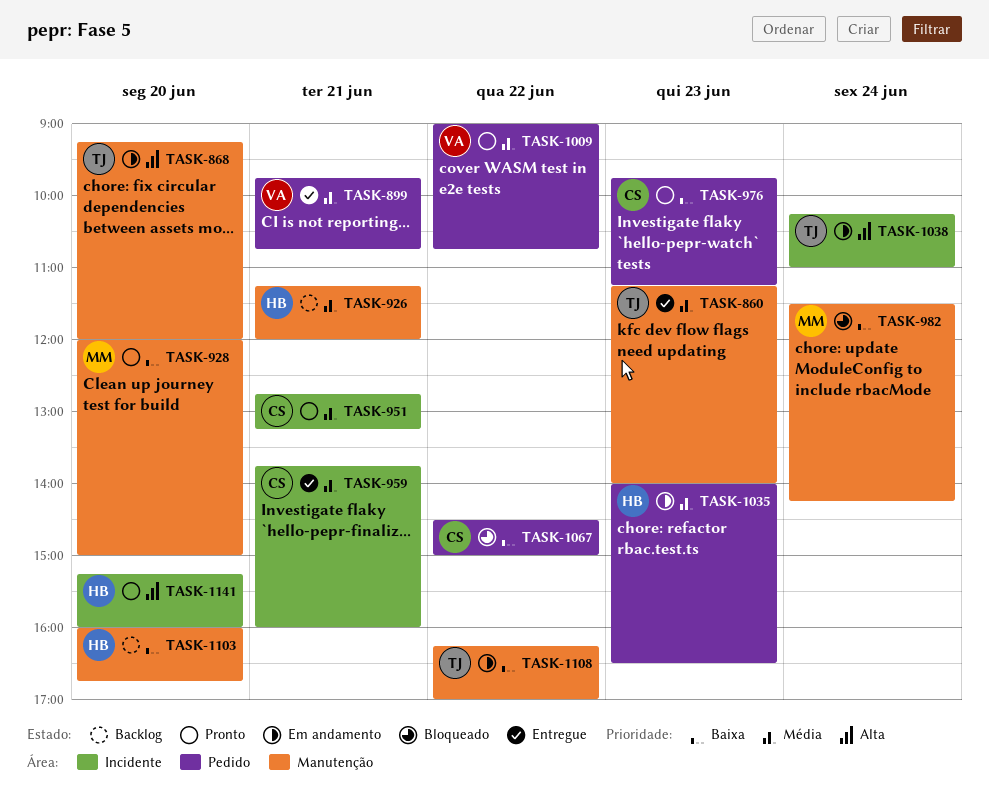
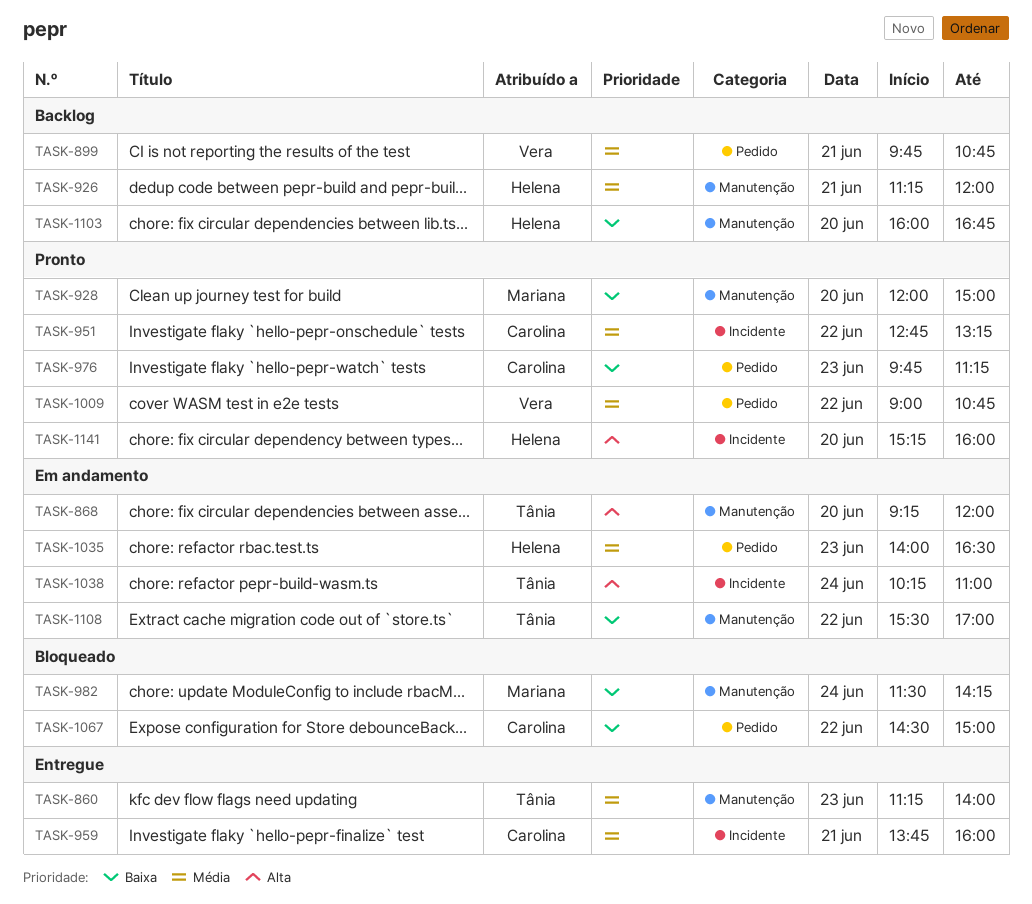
TASK-899, status: Entregue -> Backlog
TASK-951, day: Jun 21 -> Jun 22
TASK-1108, begins: 16:15 -> 15:30

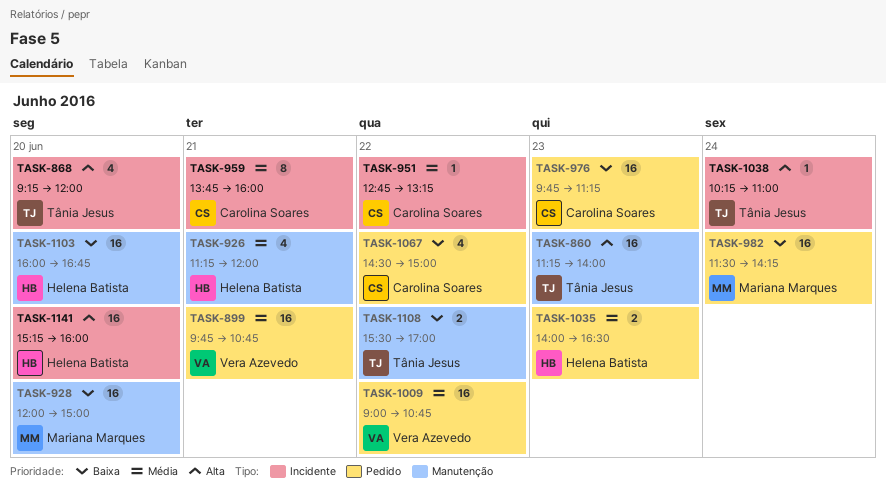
TASK-860, priority: Média -> Alta
TASK-868, label: Manutenção -> Incidente
TASK-982, label: Manutenção -> Pedido

